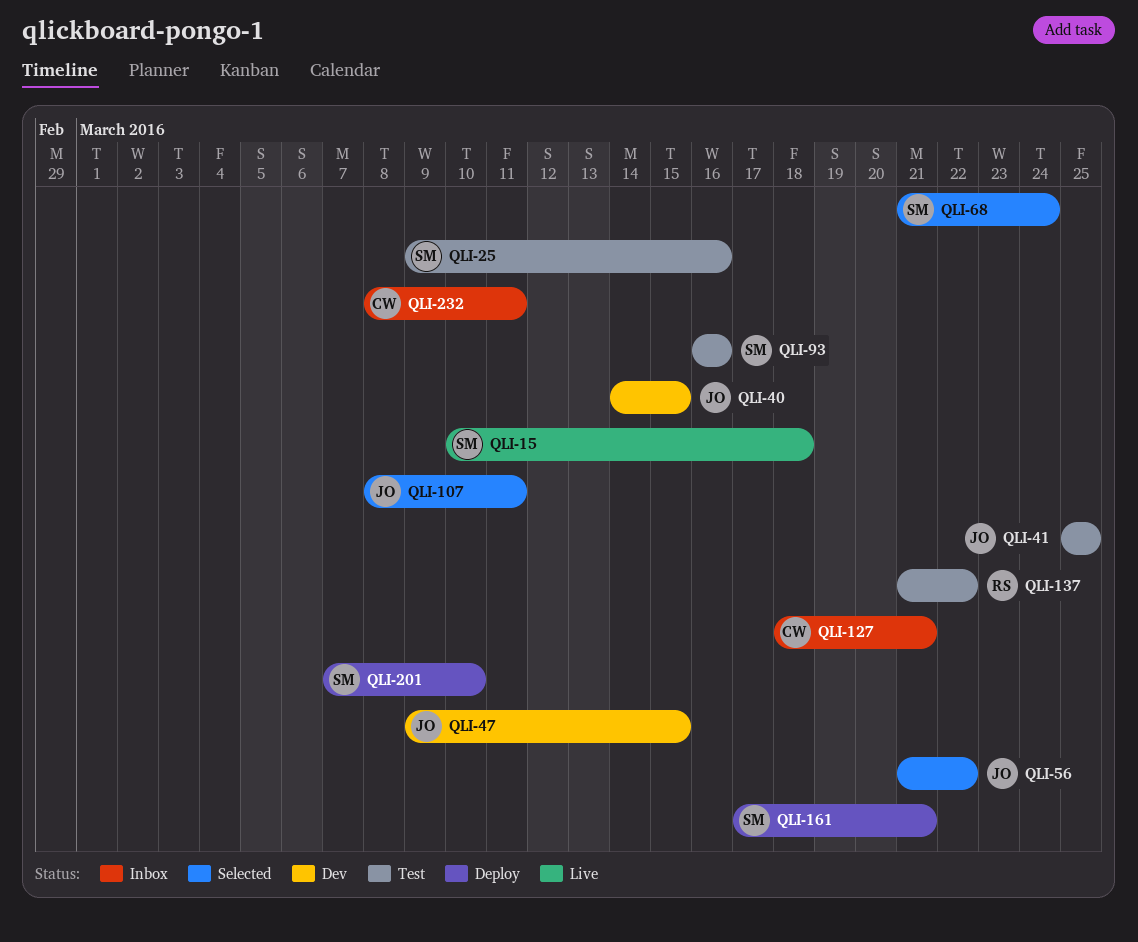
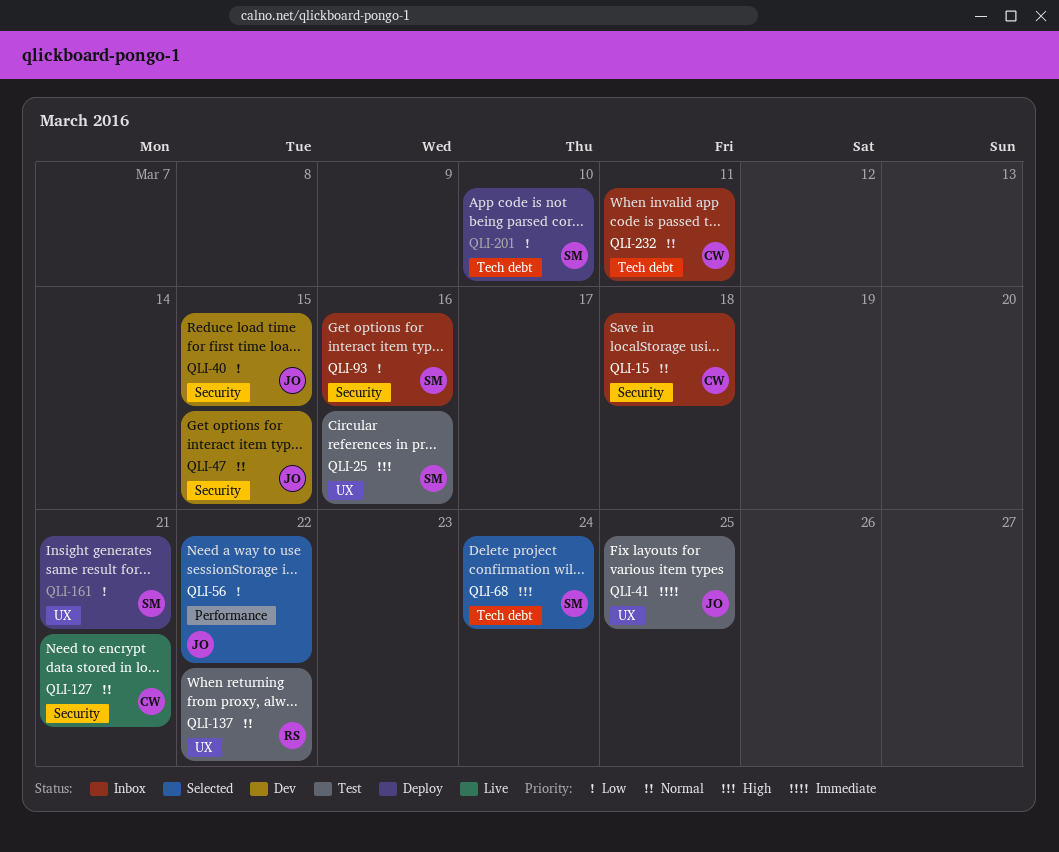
QLI-15, status: Live -> Inbox
QLI-15, owner: SM -> CW
QLI-93, status: Test -> Inbox
QLI-107: present -> none
QLI-127, status: Inbox -> Live

